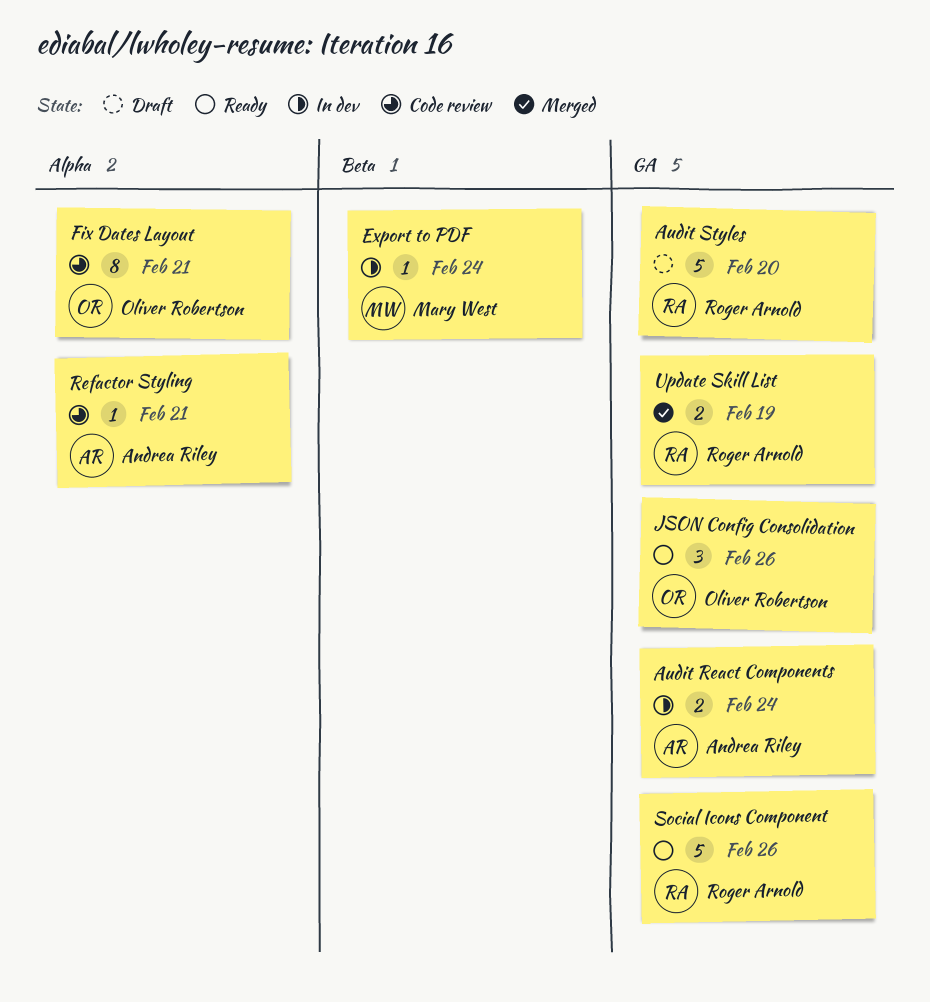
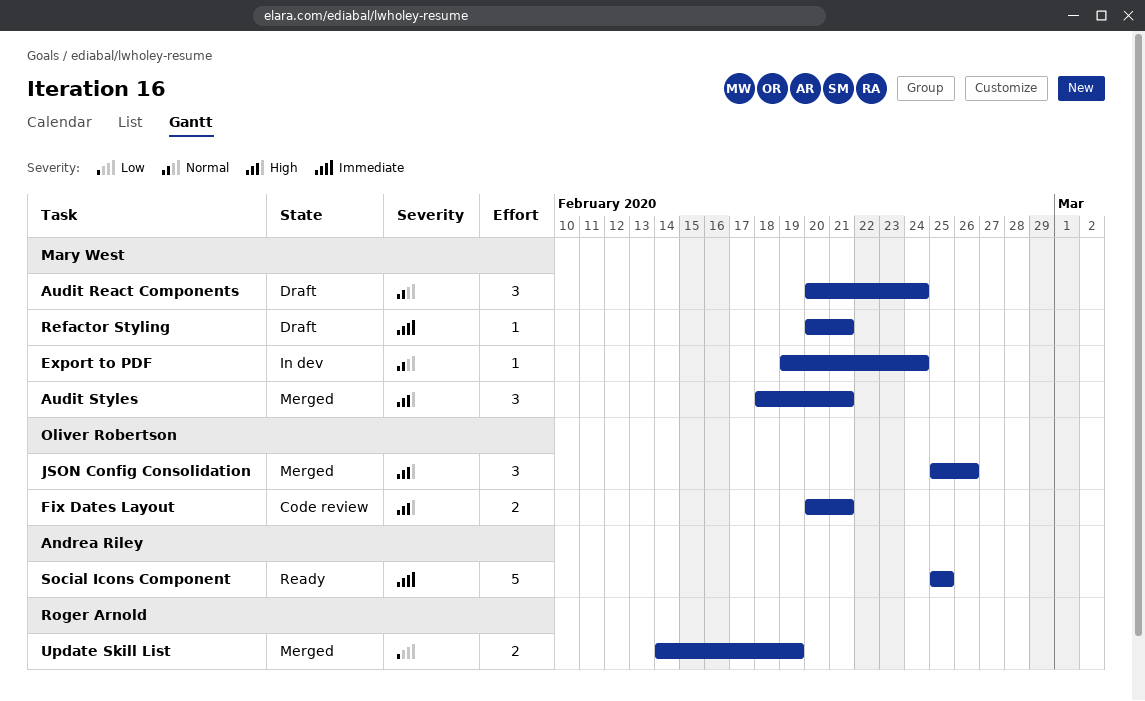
Audit React Components, status: In dev -> Draft
Audit React Components, owner: Andrea Riley -> Mary West
Audit React Components, estimate: 2 -> 3
Audit Styles, status: Draft -> Merged
Audit Styles, owner: Roger Arnold -> Mary West
Audit Styles, estimate: 5 -> 3
Audit Styles, due: Feb 20 -> Feb 21
Fix Dates Layout, estimate: 8 -> 2
JSON Config Consolidation, status: Ready -> Merged
Refactor Styling, status: Code review -> Draft
Refactor Styling, owner: Andrea Riley -> Mary West
Social Icons Component, owner: Roger Arnold -> Andrea Riley
Social Icons Component, due: Feb 26 -> Feb 25

